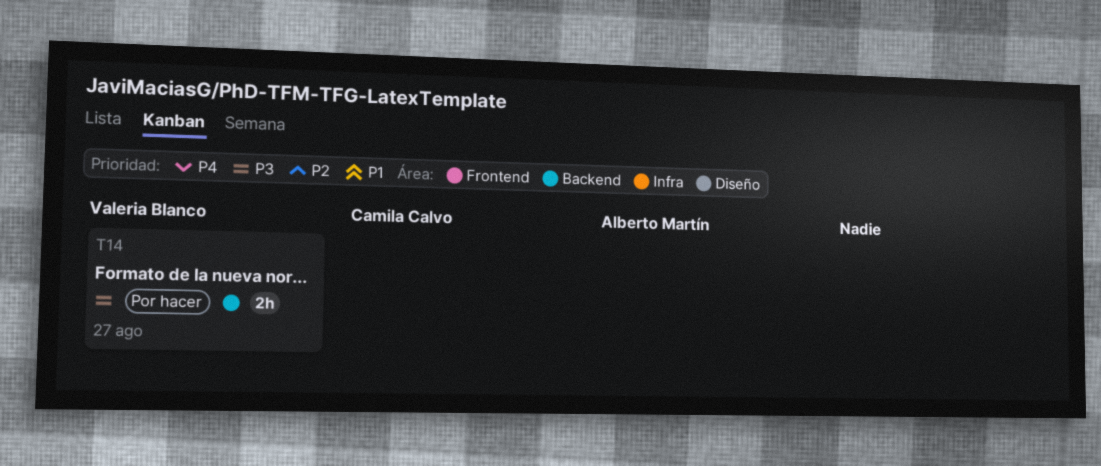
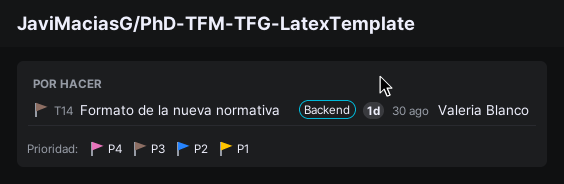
T14, estimate: 2h -> 1d
T14, due: Aug 27 -> Aug 30

